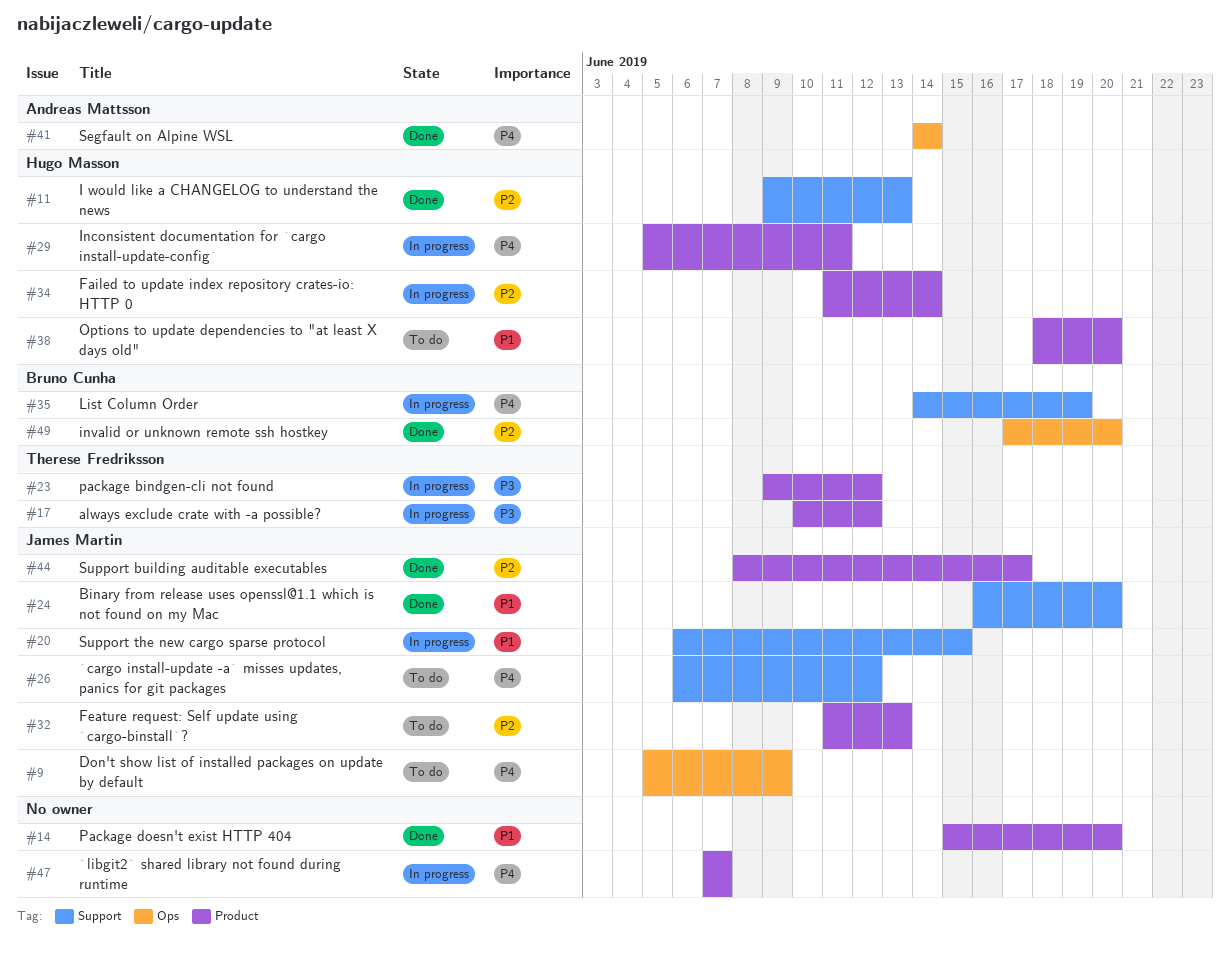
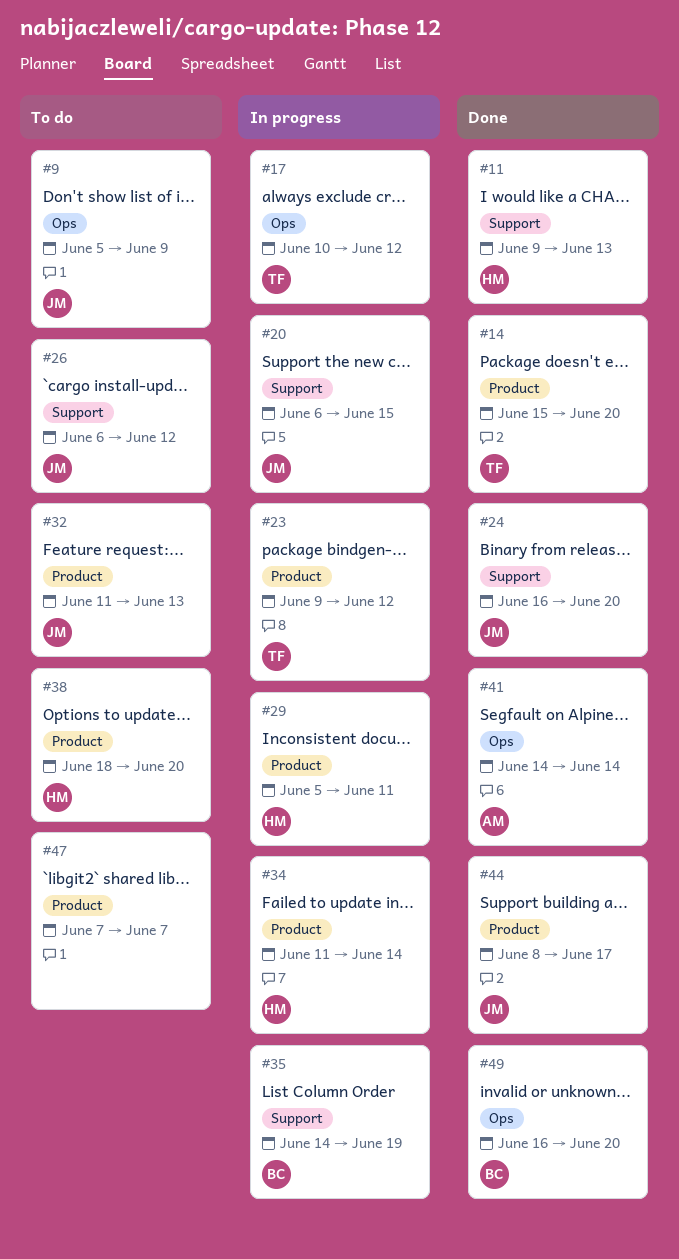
#14, owner: none -> Therese Fredriksson
#17, label: Product -> Ops
#47, status: In progress -> To do
#49, start: Jun 17 -> Jun 16

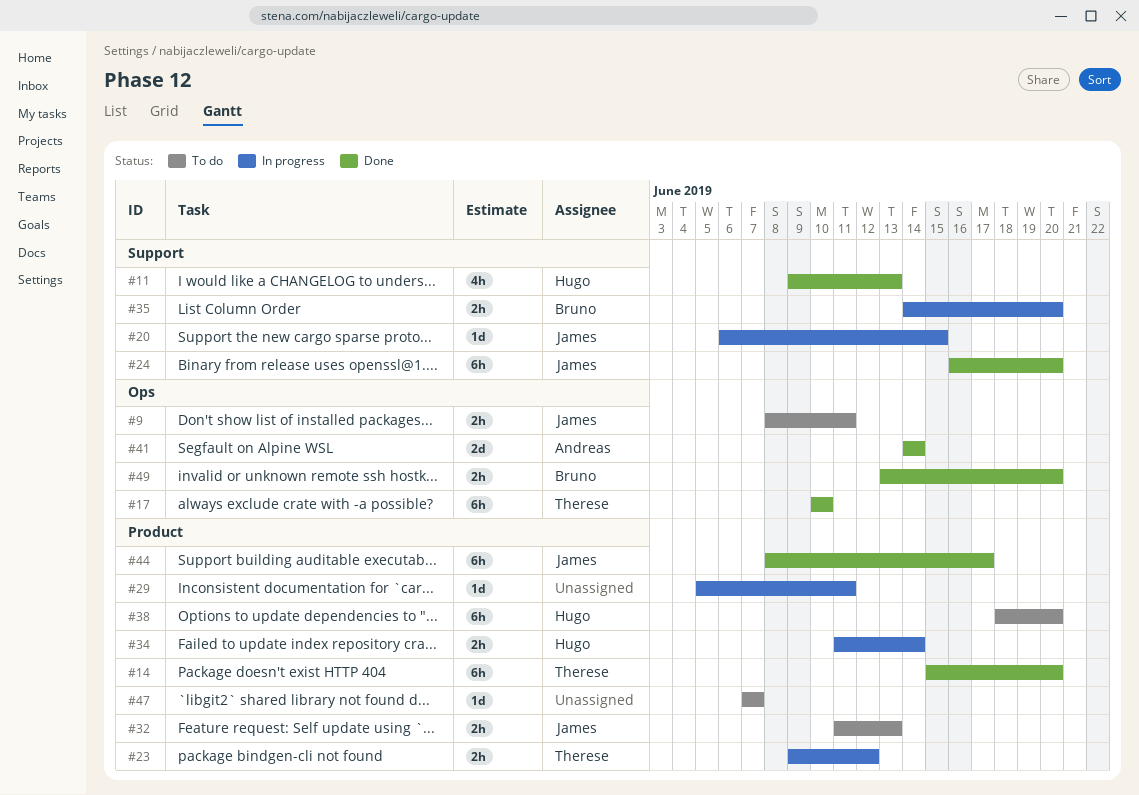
#9, start: Jun 5 -> Jun 8
#9, due: Jun 9 -> Jun 11
#17, status: In progress -> Done
#17, due: Jun 12 -> Jun 10
#26: present -> none
#29, owner: Hugo -> none
#35, due: Jun 19 -> Jun 20
#49, start: Jun 16 -> Jun 13

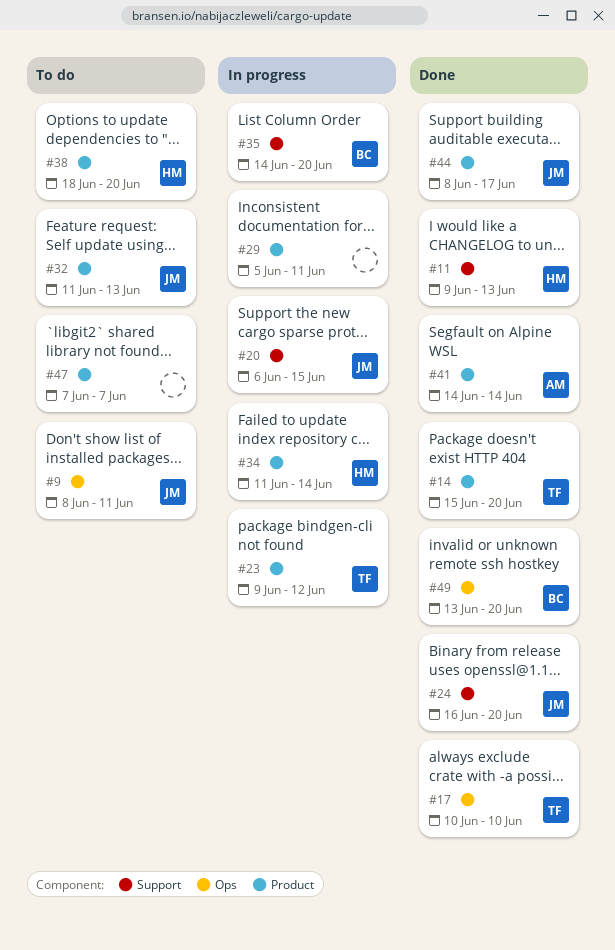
#41, label: Ops -> Product

